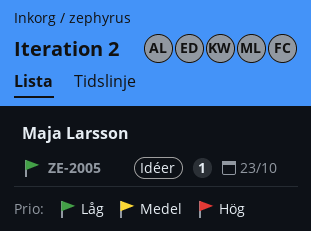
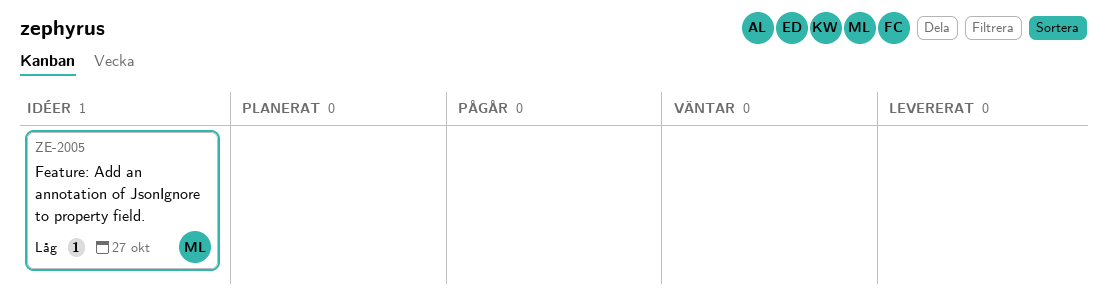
ZE-2005, due: Oct 23 -> Oct 27

